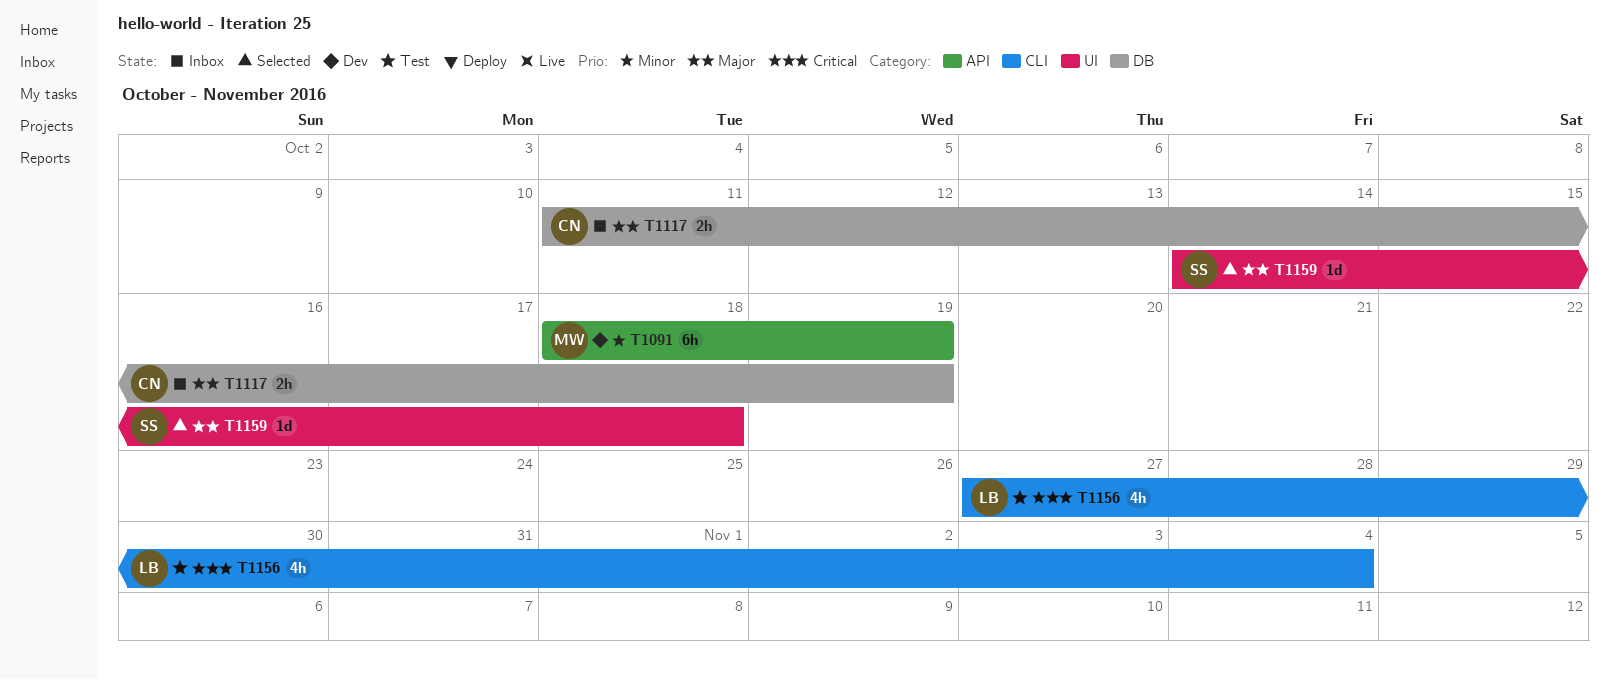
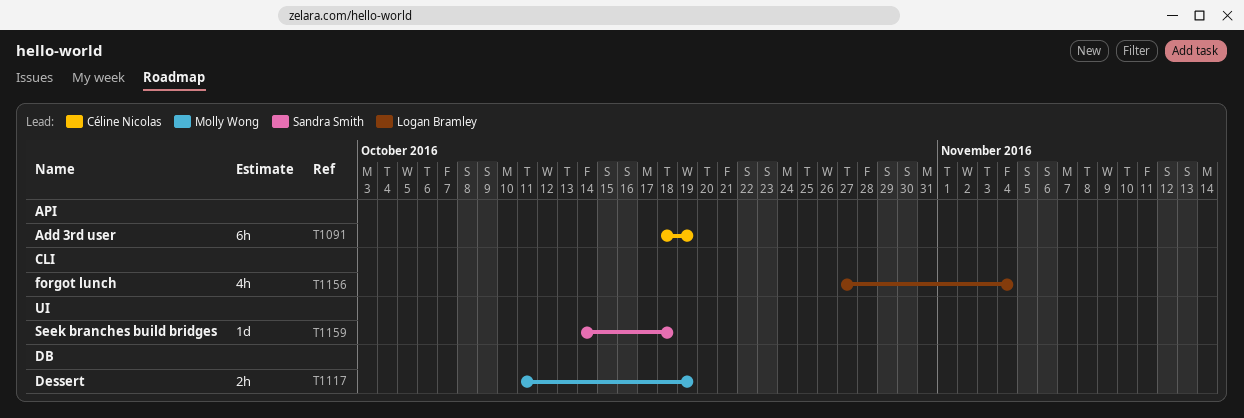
T1091, owner: Molly Wong -> Céline Nicolas
T1117, owner: Céline Nicolas -> Molly Wong

